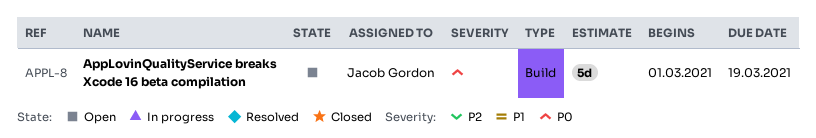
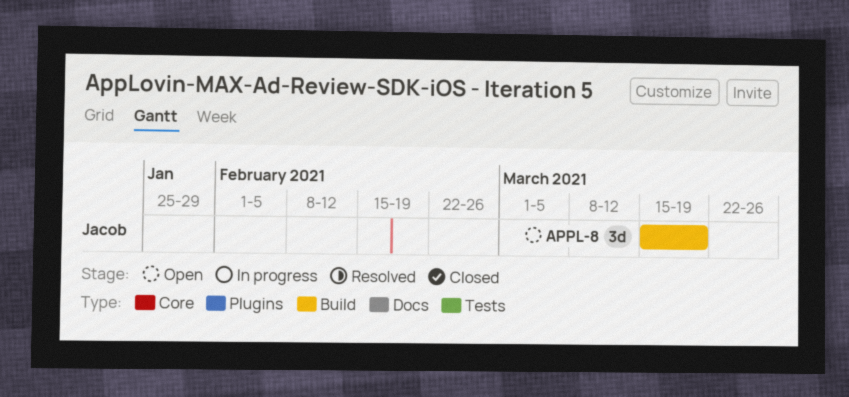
APPL-8, estimate: 5d -> 3d
APPL-8, start: Mar 1 -> Mar 15

